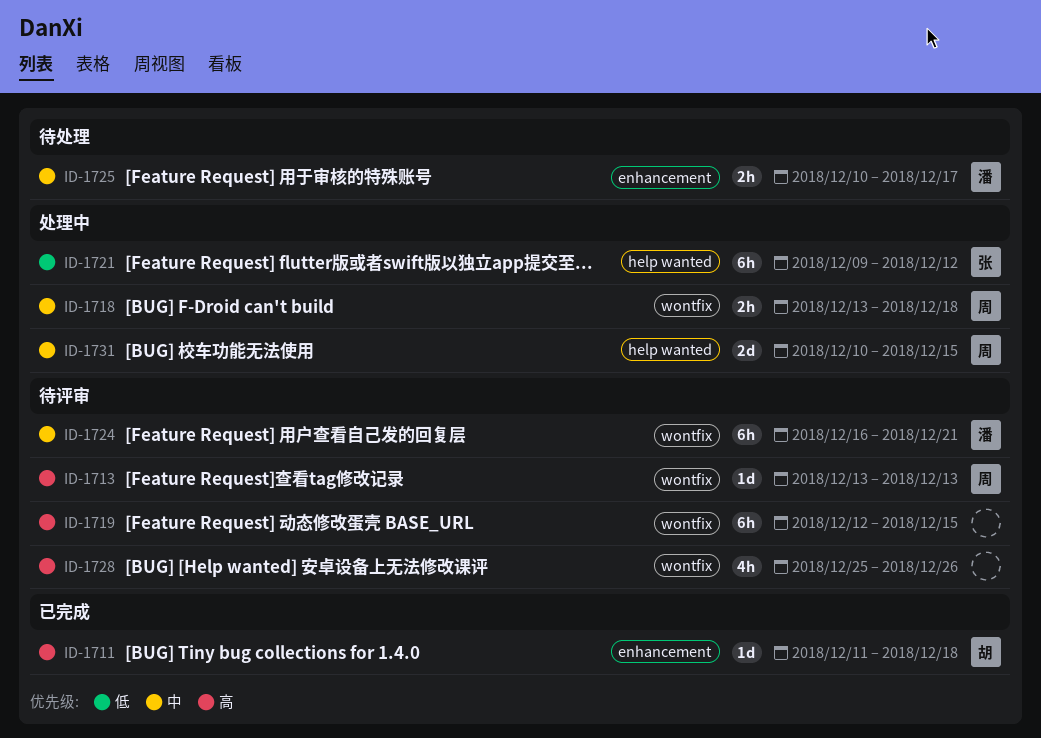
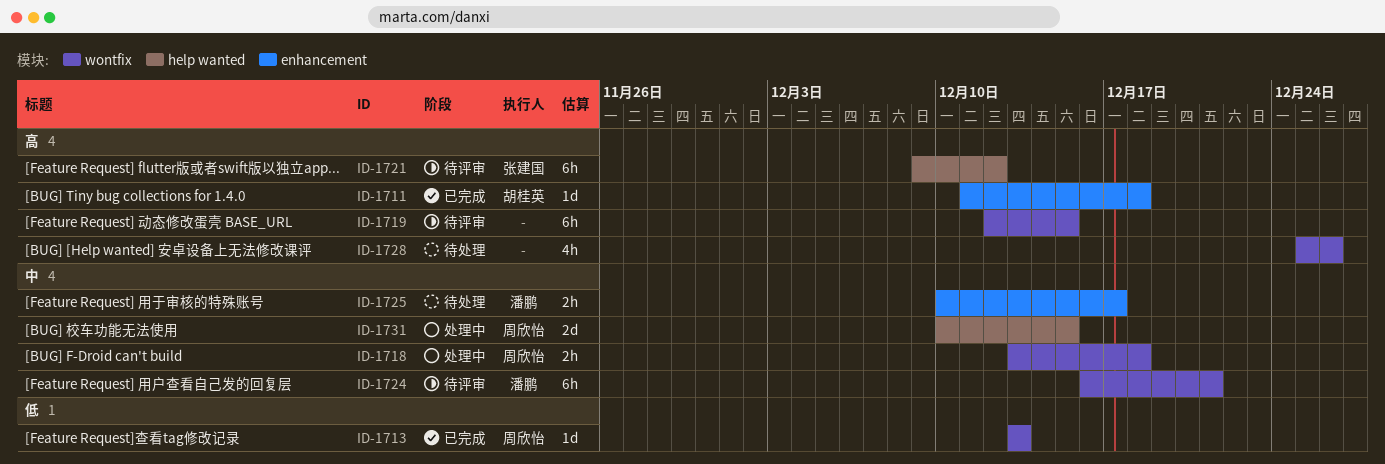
ID-1713, status: 待评审 -> 已完成
ID-1713, priority: 高 -> 低
ID-1721, status: 处理中 -> 待评审
ID-1721, priority: 低 -> 高
ID-1728, status: 待评审 -> 待处理

